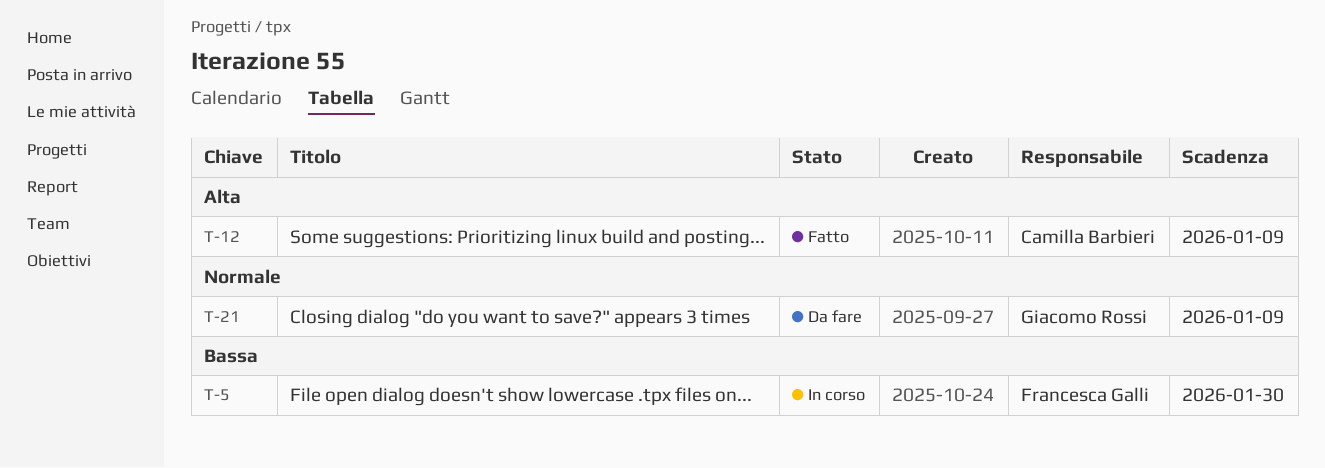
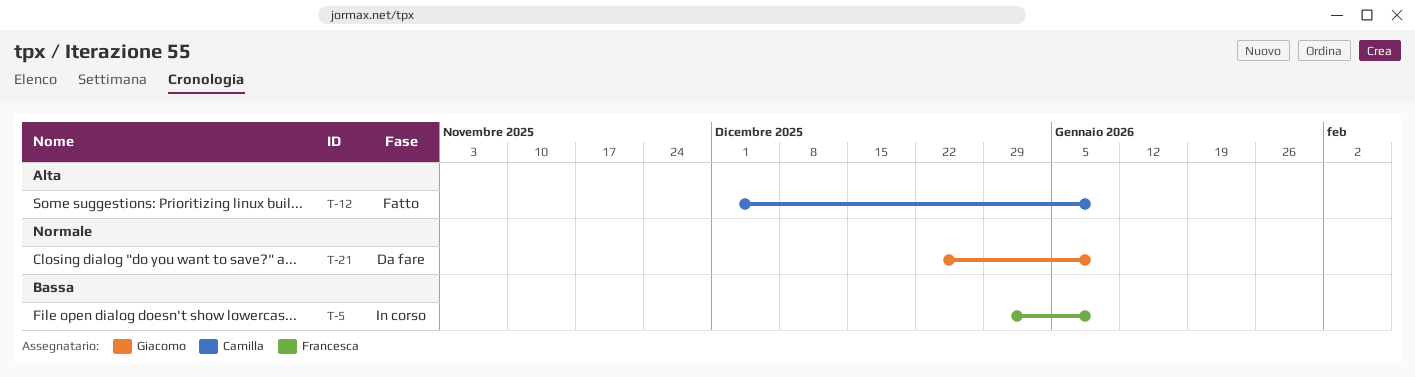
T-5, due: Jan 30 -> Jan 9

